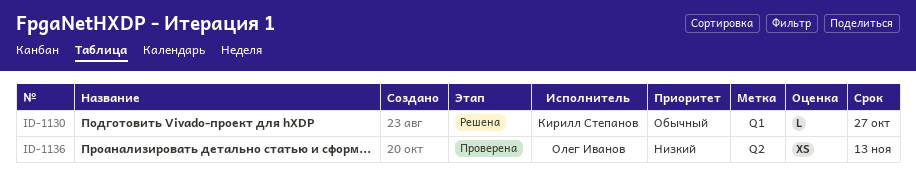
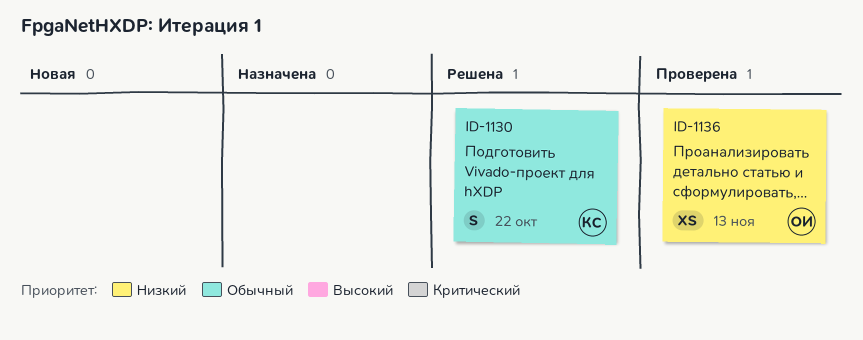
ID-1130, estimate: L -> S
ID-1130, due: Oct 27 -> Oct 22

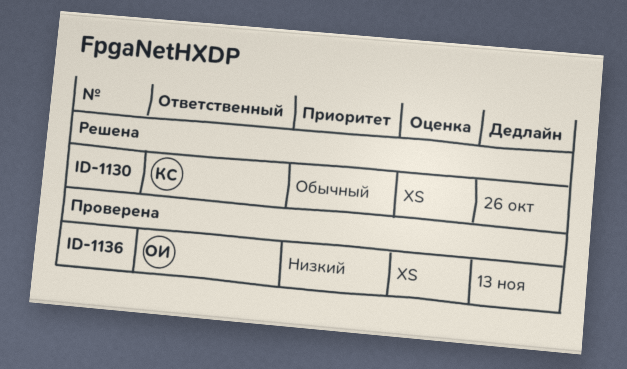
ID-1130, estimate: S -> XS
ID-1130, due: Oct 22 -> Oct 26

